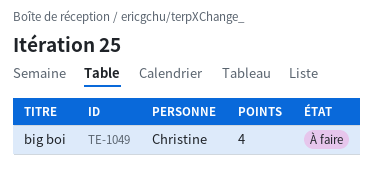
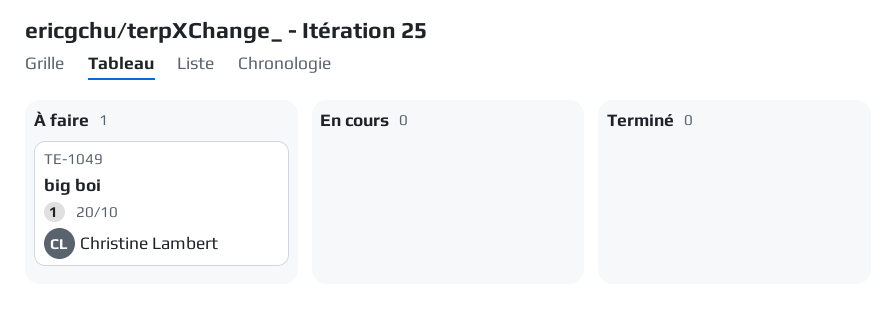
TE-1049, estimate: 4 -> 1

